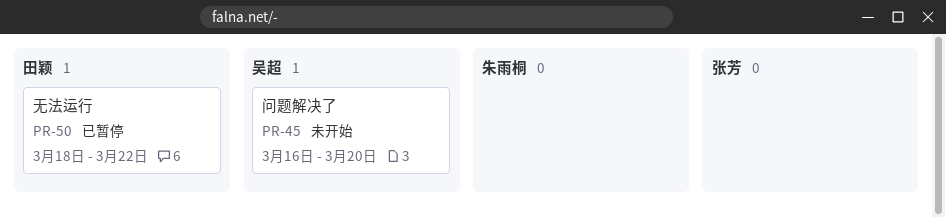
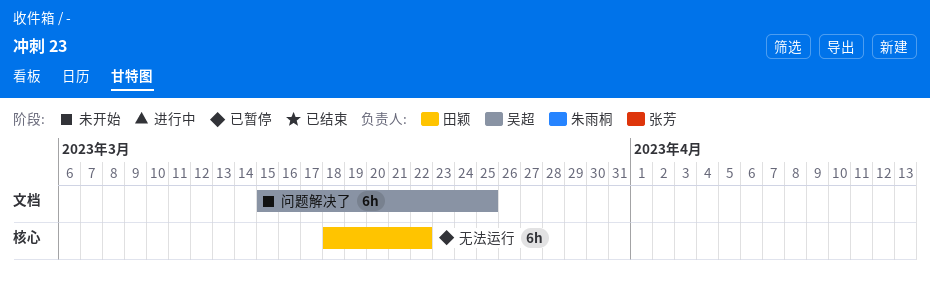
问题解决了, start: Mar 16 -> Mar 15
问题解决了, due: Mar 20 -> Mar 25

